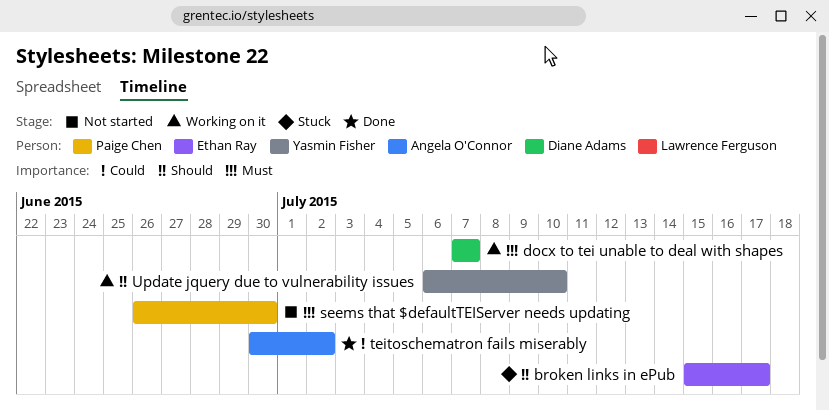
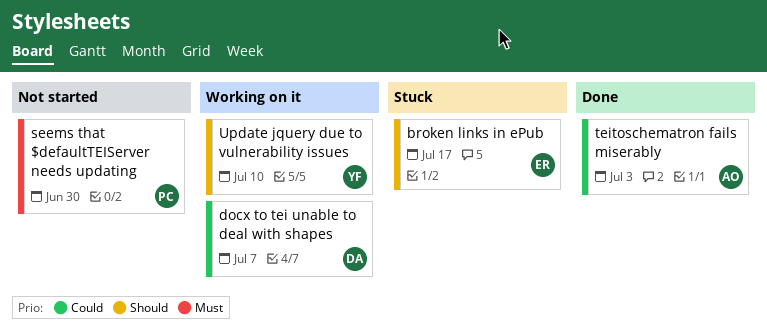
docx to tei unable to deal with shapes, priority: Must -> Could
teitoschematron fails miserably, due: Jul 2 -> Jul 3

